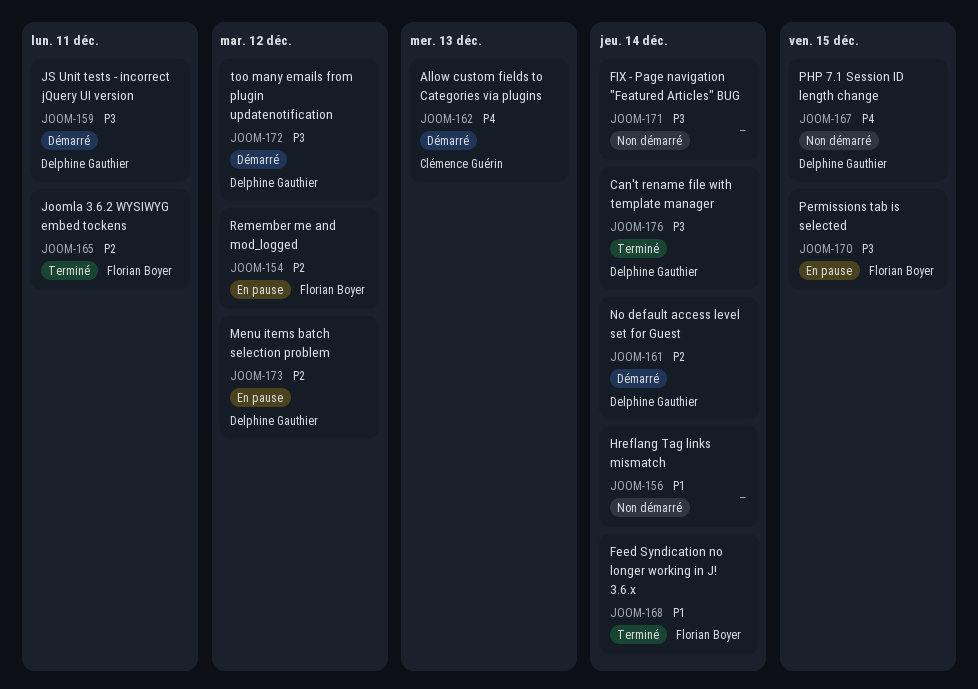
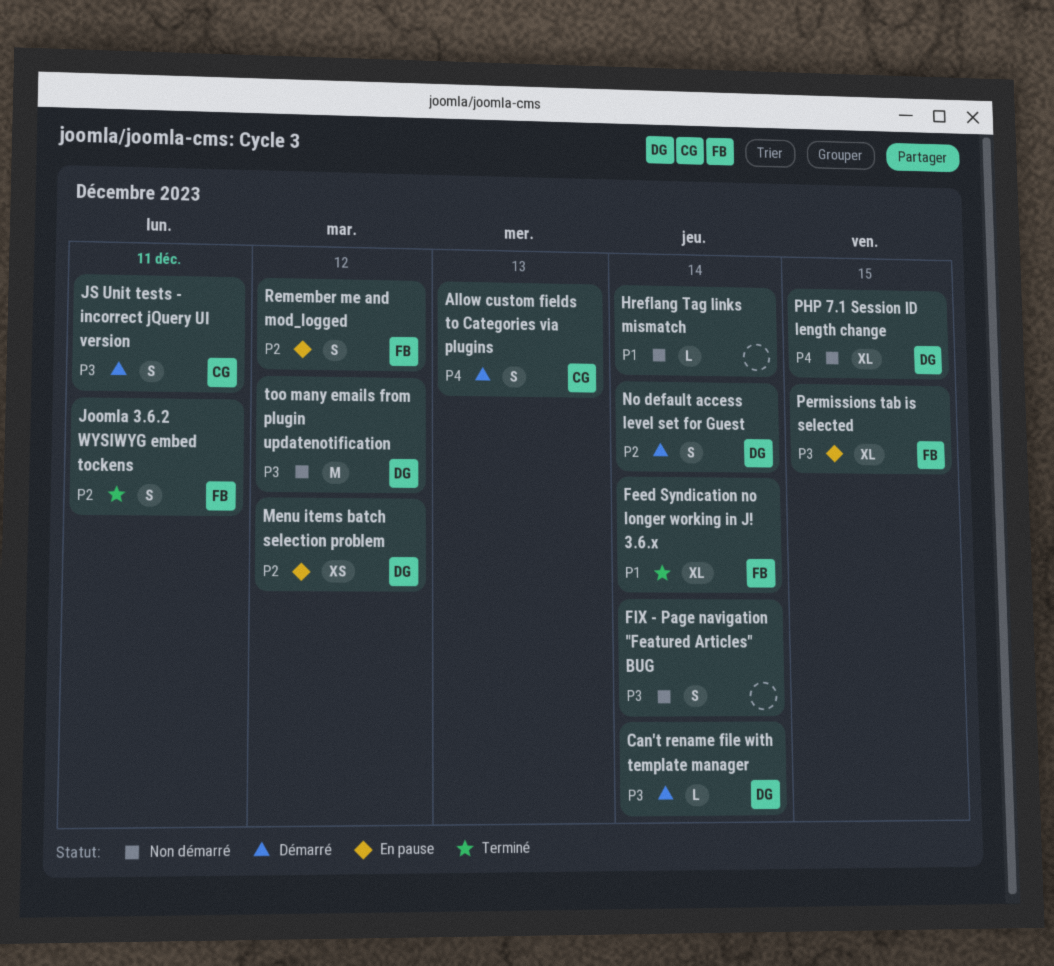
Can't rename file with template manager, status: Terminé -> Démarré
JS Unit tests - incorrect jQuery UI version, owner: Delphine Gauthier -> Clémence Guérin
too many emails from plugin updatenotification, status: Démarré -> Non démarré

